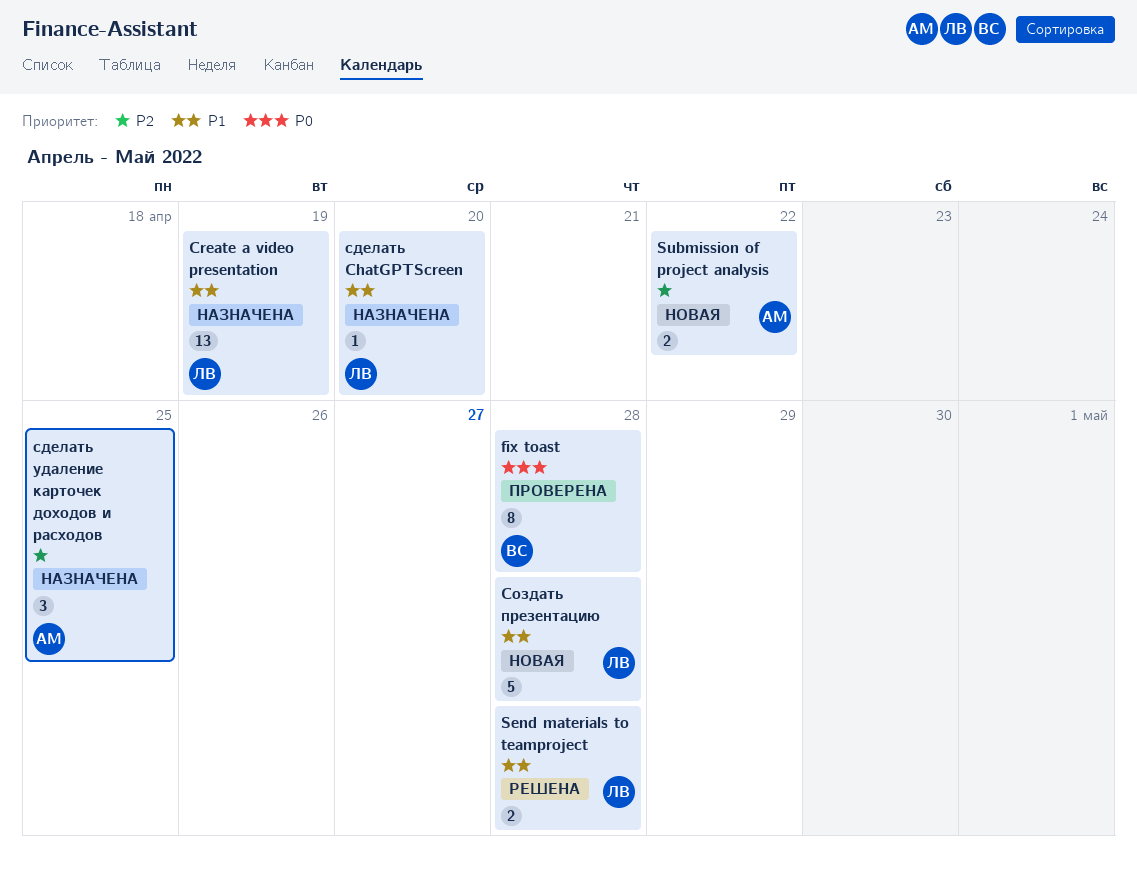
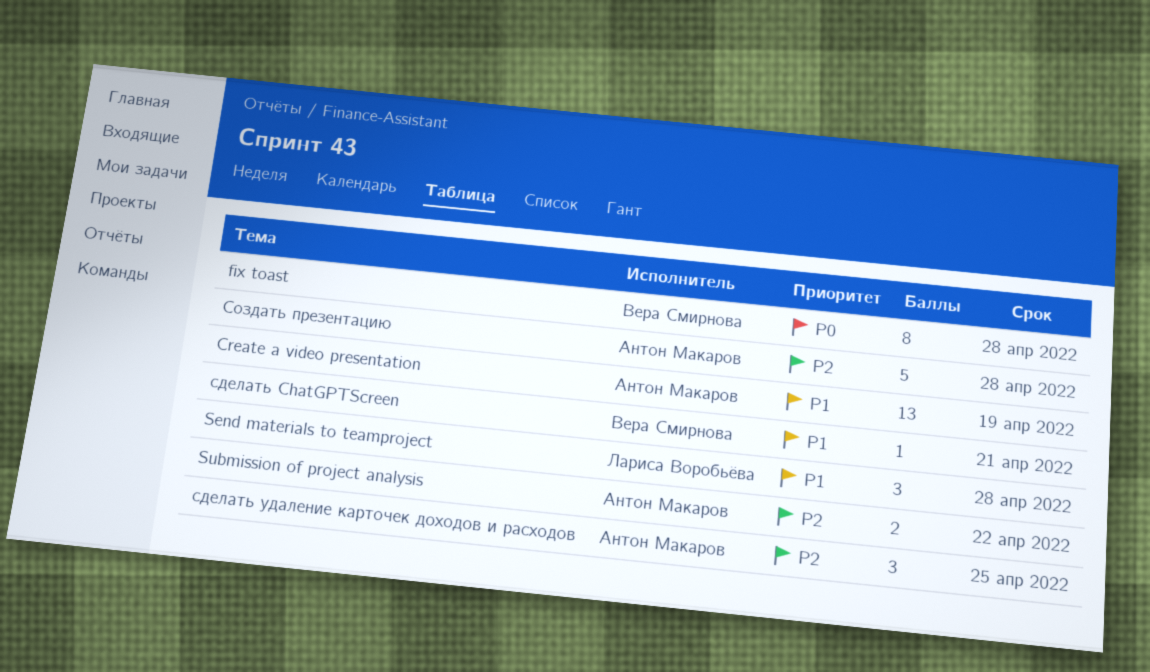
Create a video presentation, owner: Лариса Воробьёва -> Антон Макаров
Send materials to teamproject, estimate: 2 -> 3
сделать ChatGPTScreen, owner: Лариса Воробьёва -> Вера Смирнова
сделать ChatGPTScreen, due: Apr 20 -> Apr 21
Создать презентацию, owner: Лариса Воробьёва -> Антон Макаров
Создать презентацию, priority: P1 -> P2

